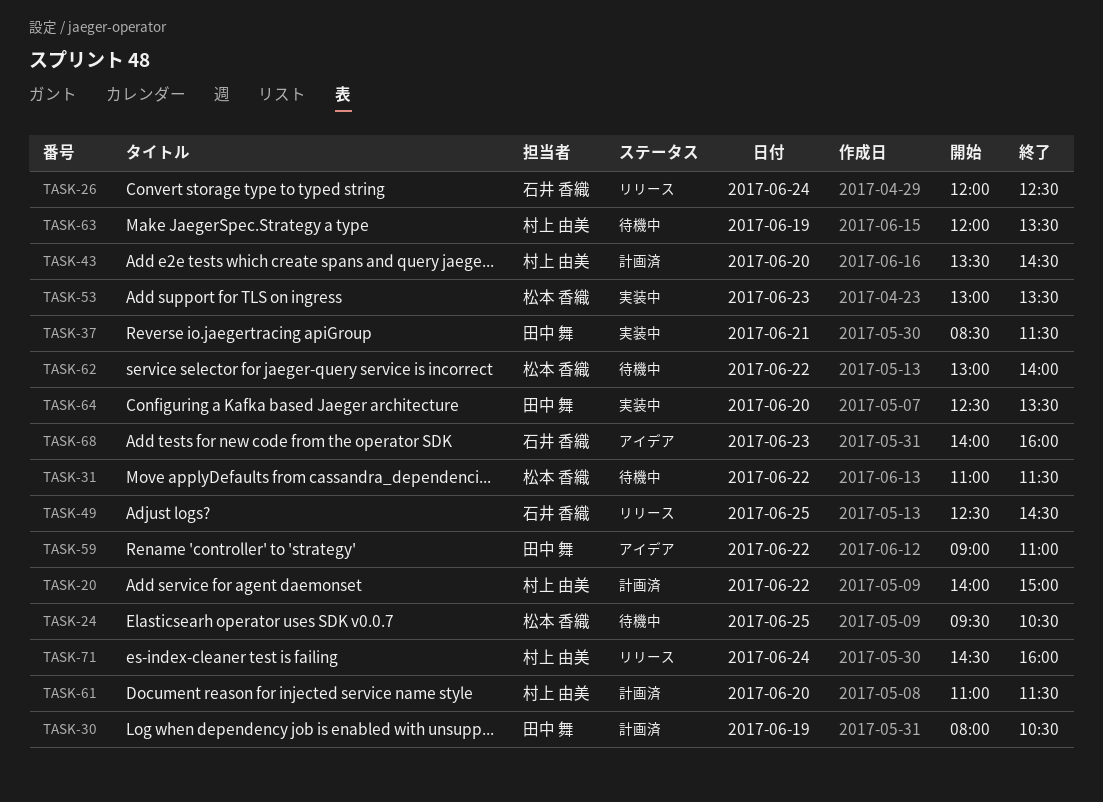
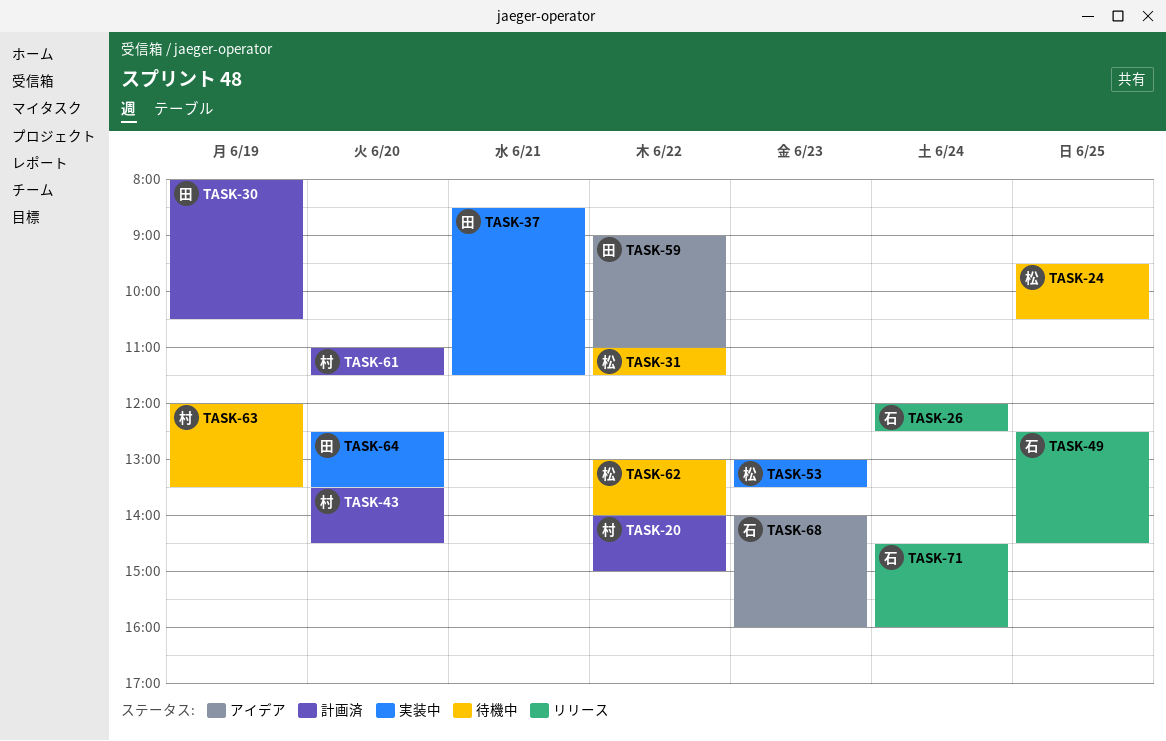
TASK-71, owner: 村上 由美 -> 石井 香織

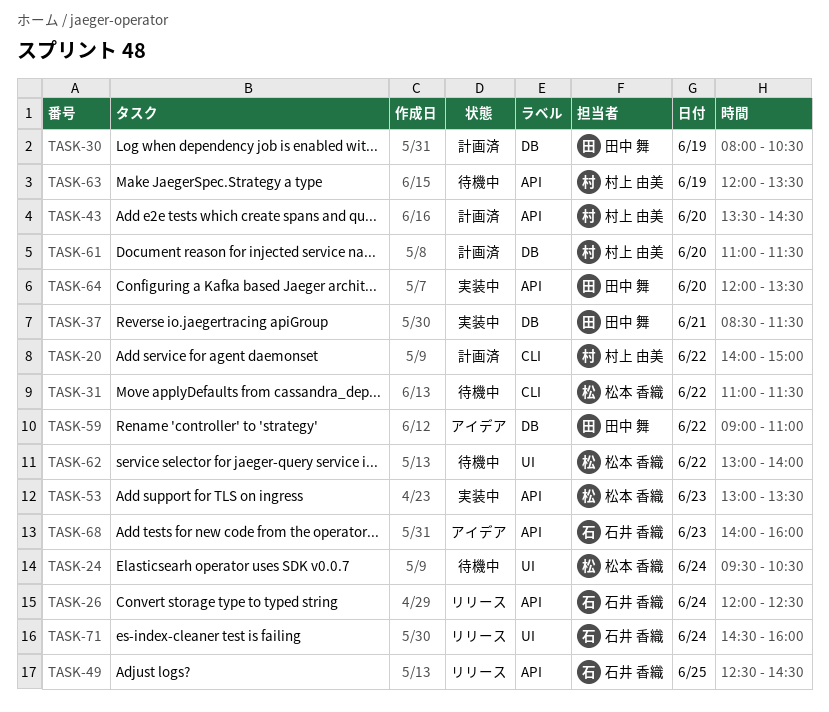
TASK-24, day: Jun 25 -> Jun 24
TASK-64, begins: 12:30 -> 12:00

